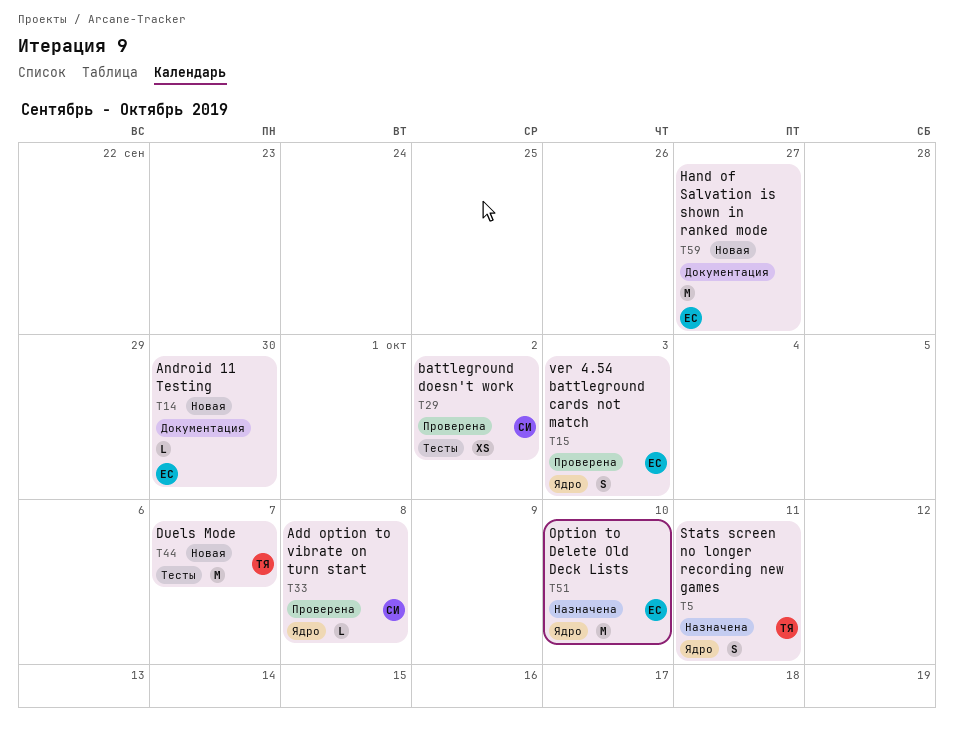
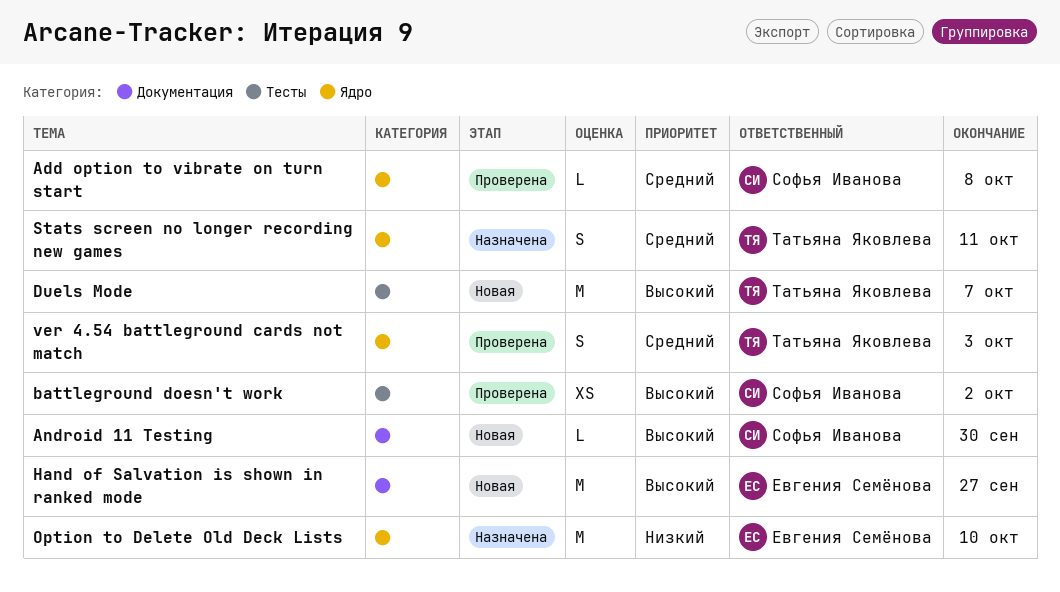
Android 11 Testing, owner: Евгения Семёнова -> Софья Иванова
ver 4.54 battleground cards not match, owner: Евгения Семёнова -> Татьяна Яковлева

